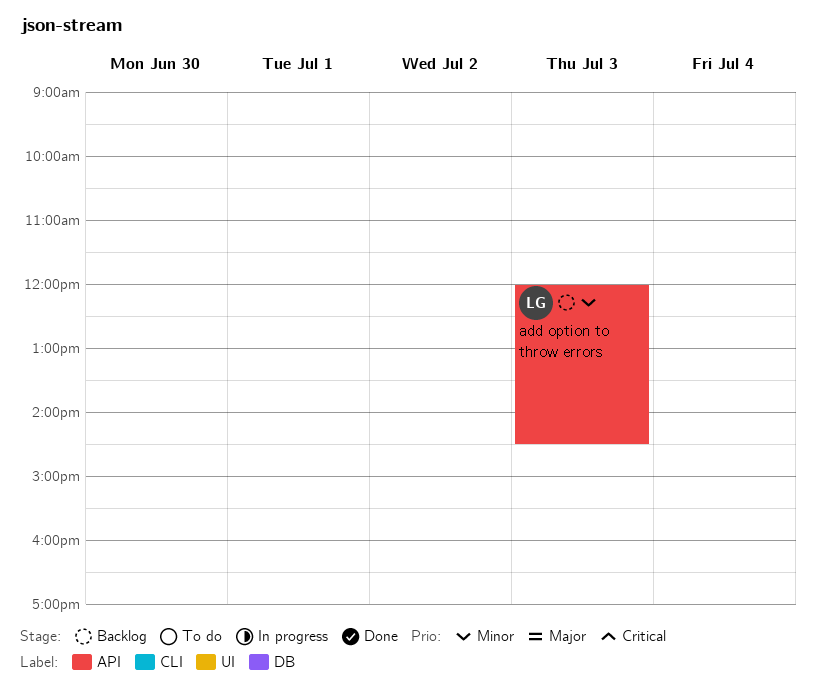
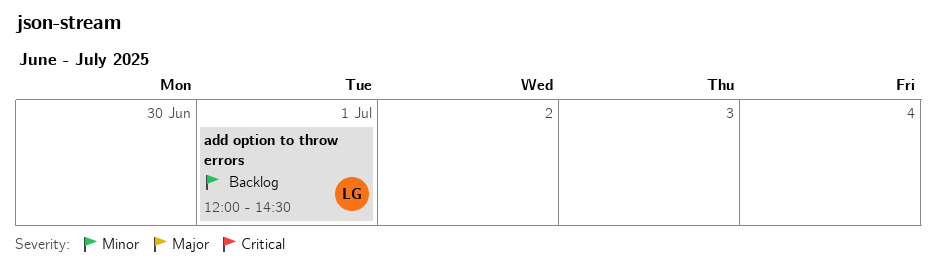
add option to throw errors, day: Jul 3 -> Jul 1

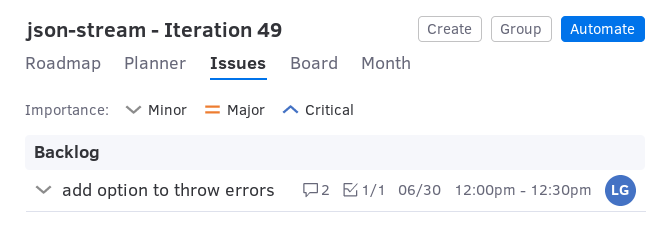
add option to throw errors, day: Jul 1 -> Jun 30
add option to throw errors, ends: 14:30 -> 12:30

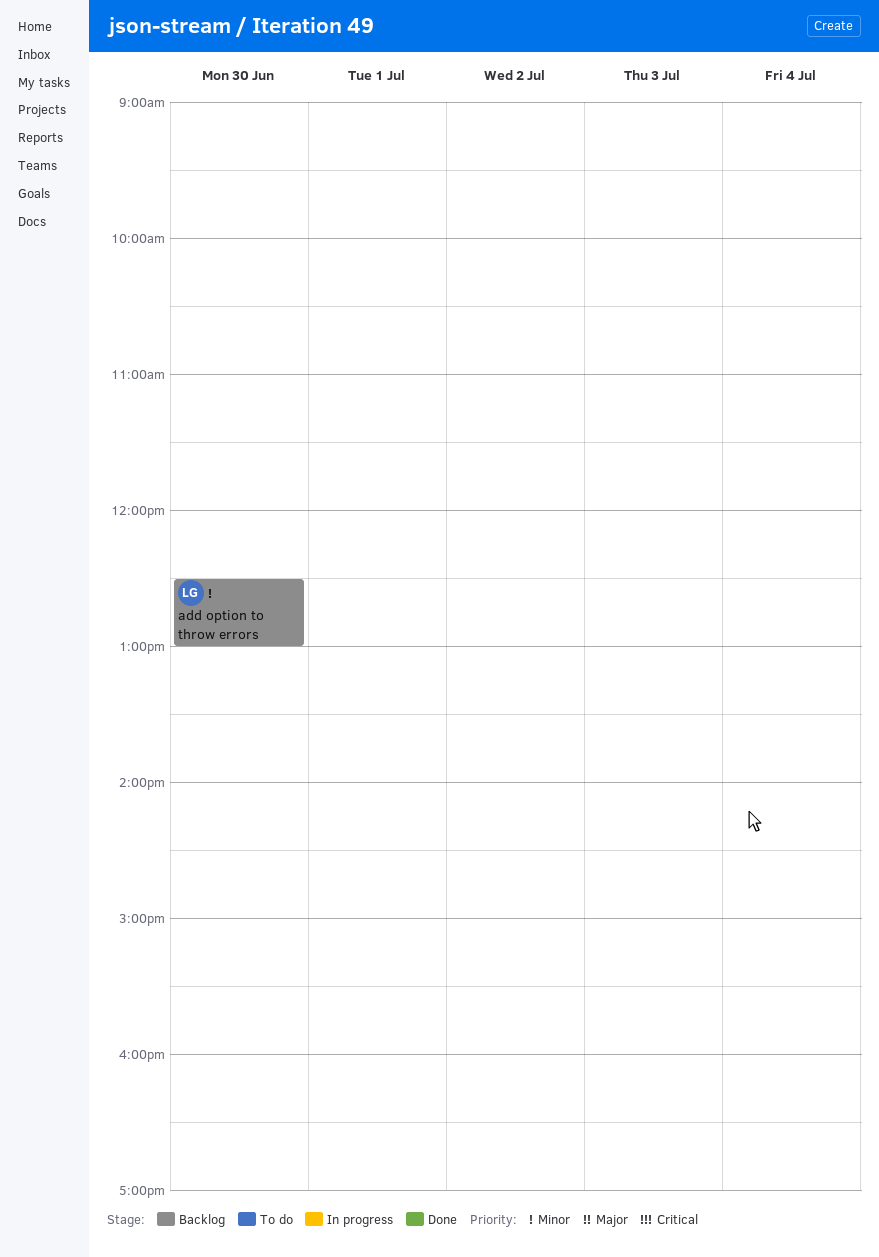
add option to throw errors, begins: 12:00 -> 12:30
add option to throw errors, ends: 12:30 -> 13:00

